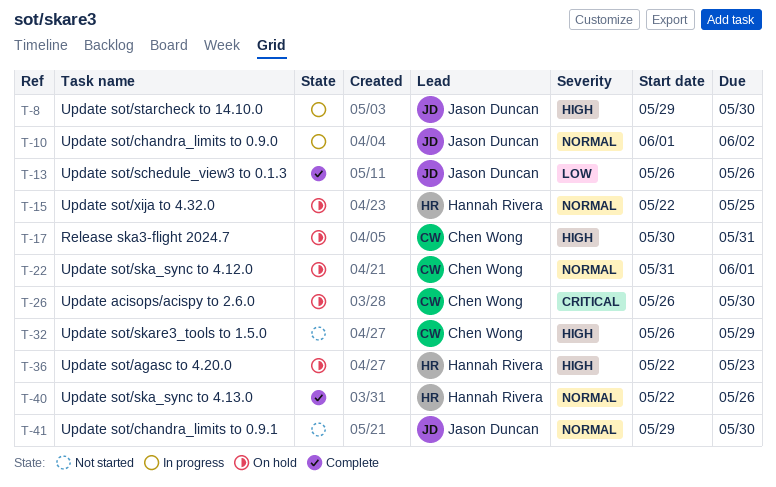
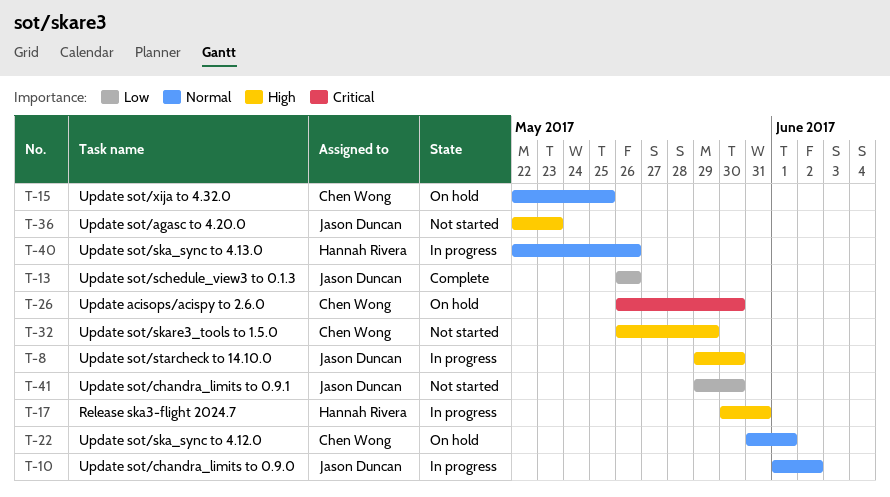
T-15, owner: Hannah Rivera -> Chen Wong
T-17, status: On hold -> In progress
T-17, owner: Chen Wong -> Hannah Rivera
T-36, status: On hold -> Not started
T-36, owner: Hannah Rivera -> Jason Duncan
T-40, status: Complete -> In progress
T-41, priority: Normal -> Low

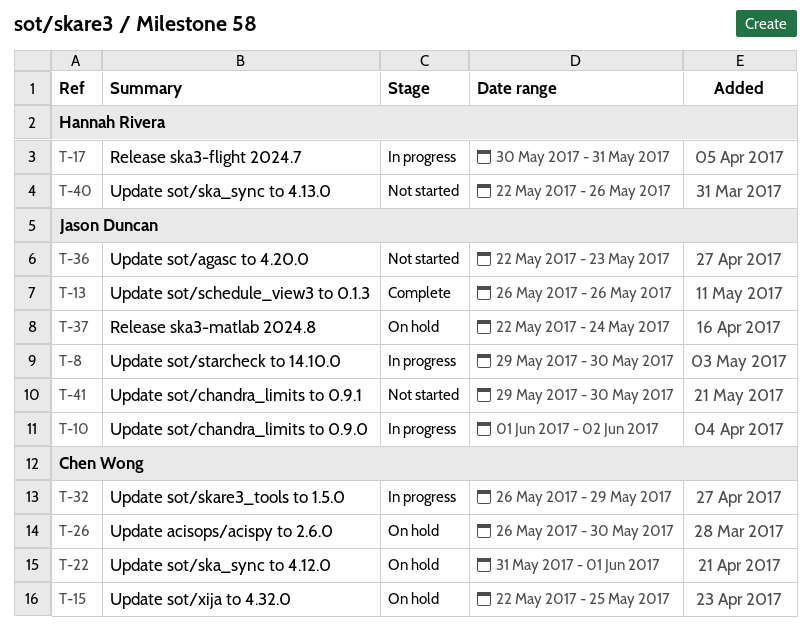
T-32, status: Not started -> In progress
T-37: none -> present
T-40, status: In progress -> Not started

